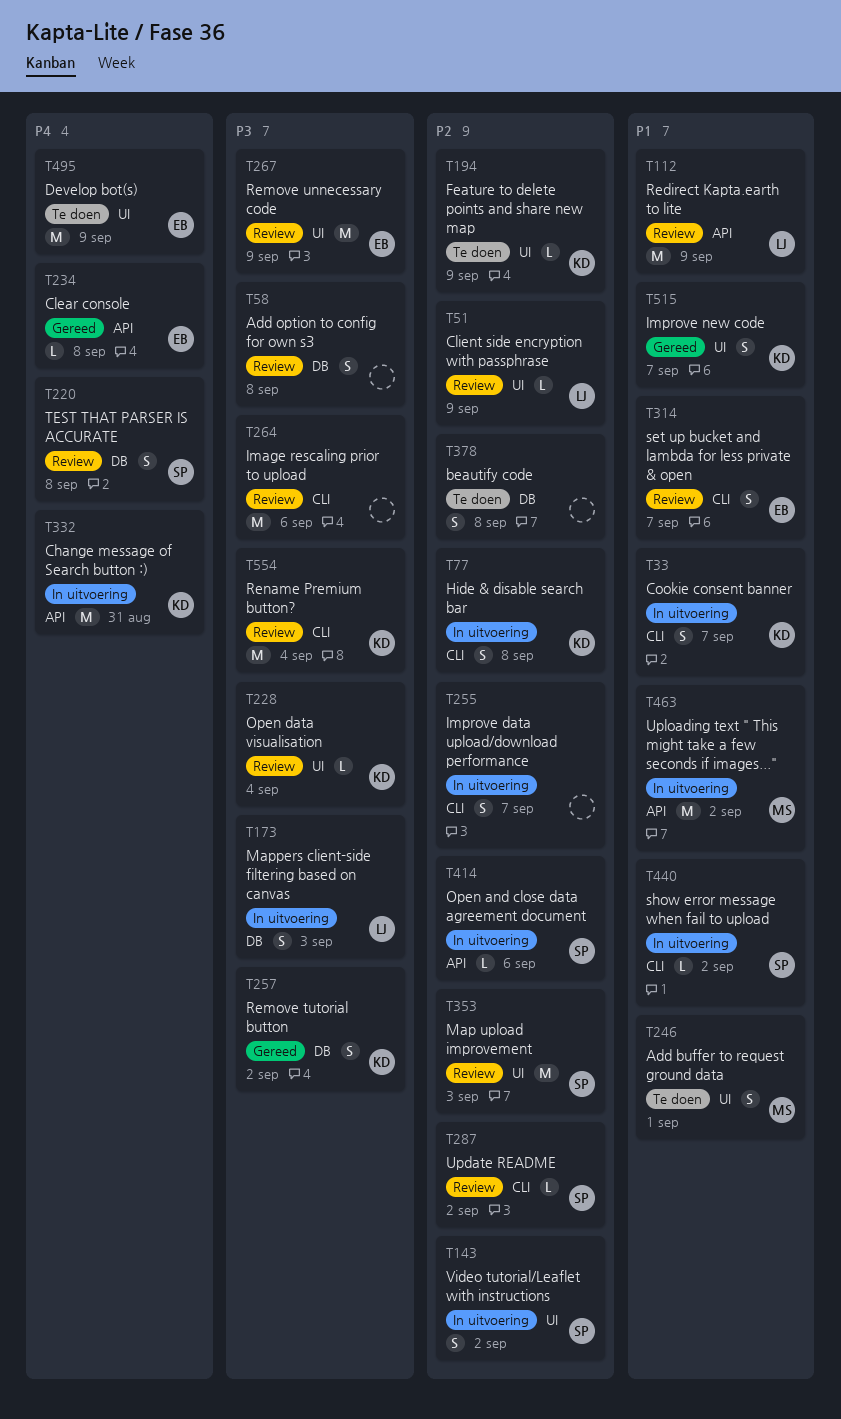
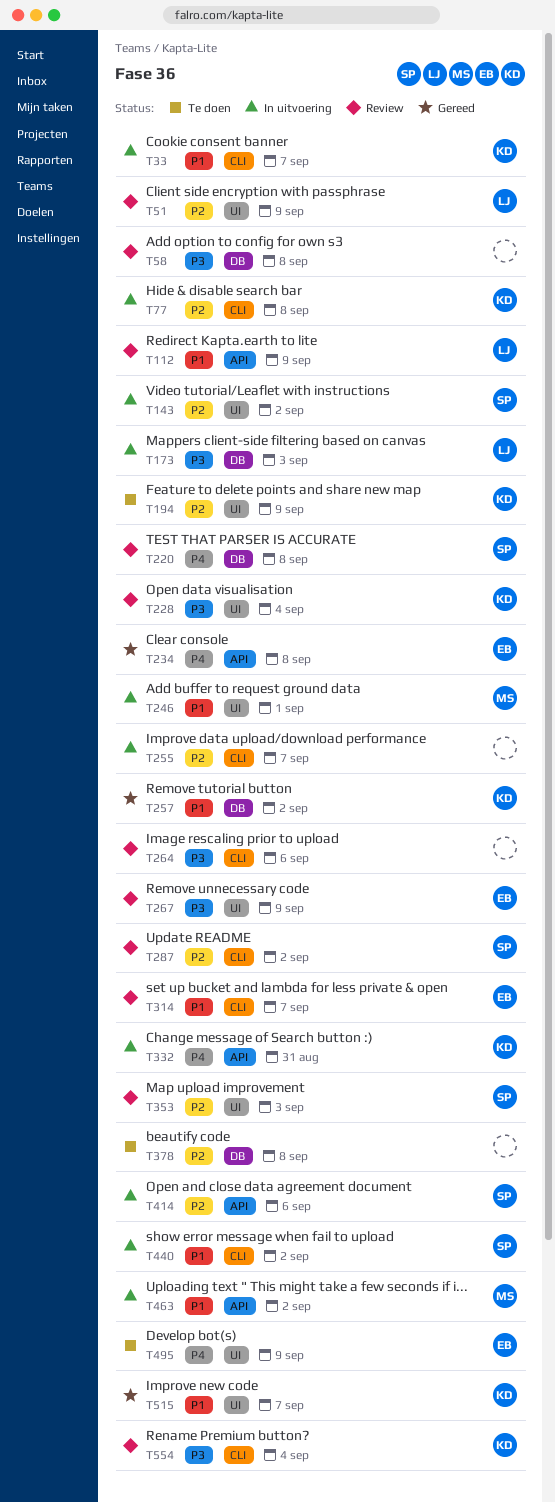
T246, status: Te doen -> In uitvoering
T257, priority: P3 -> P1

